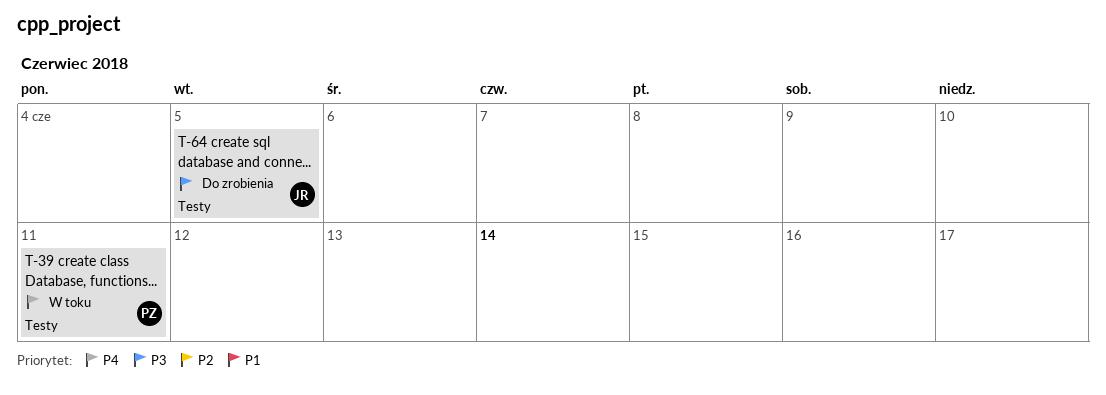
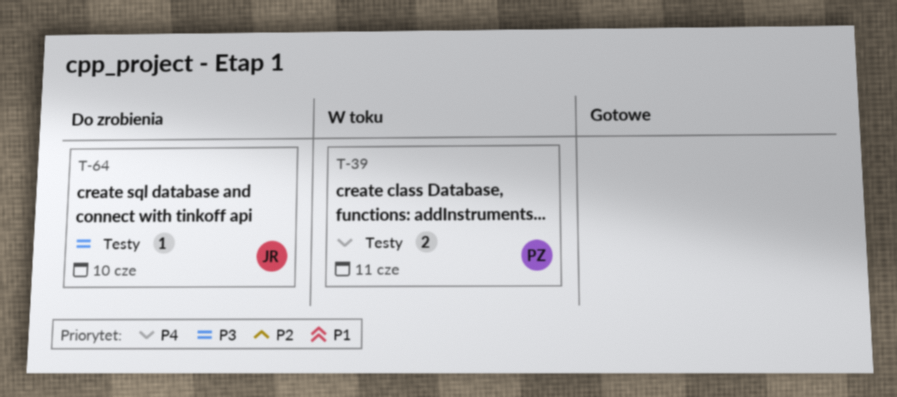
T-64, due: Jun 5 -> Jun 10

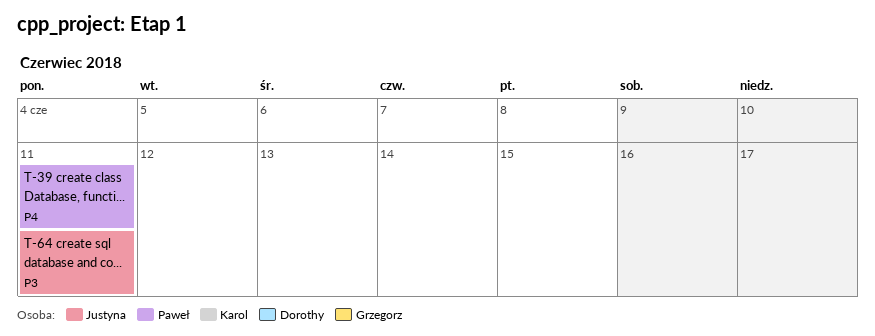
T-64, due: Jun 10 -> Jun 11

